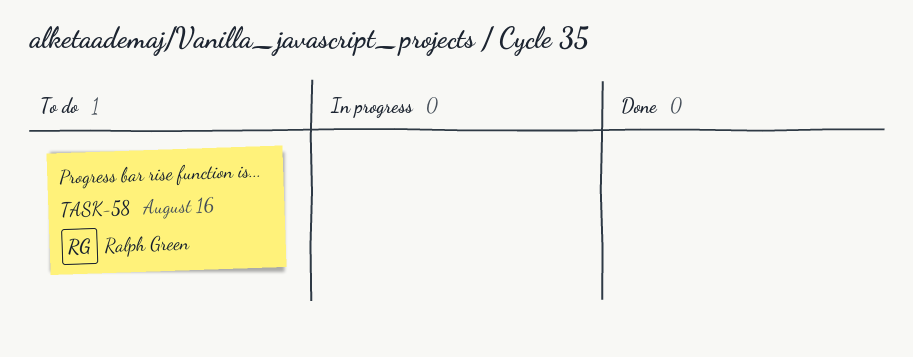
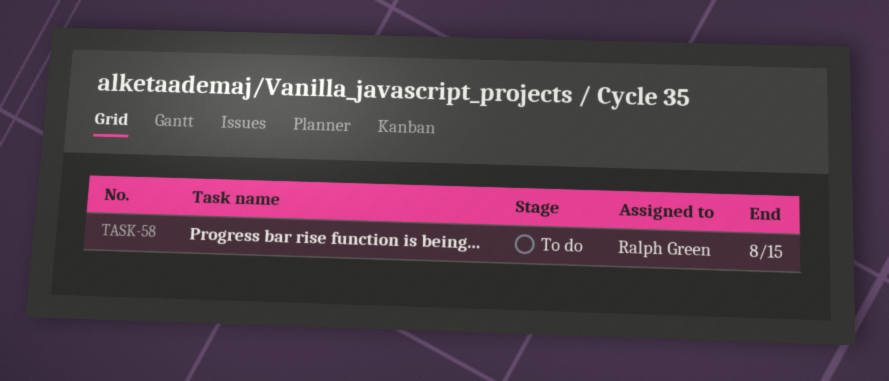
TASK-58, due: Aug 16 -> Aug 15

